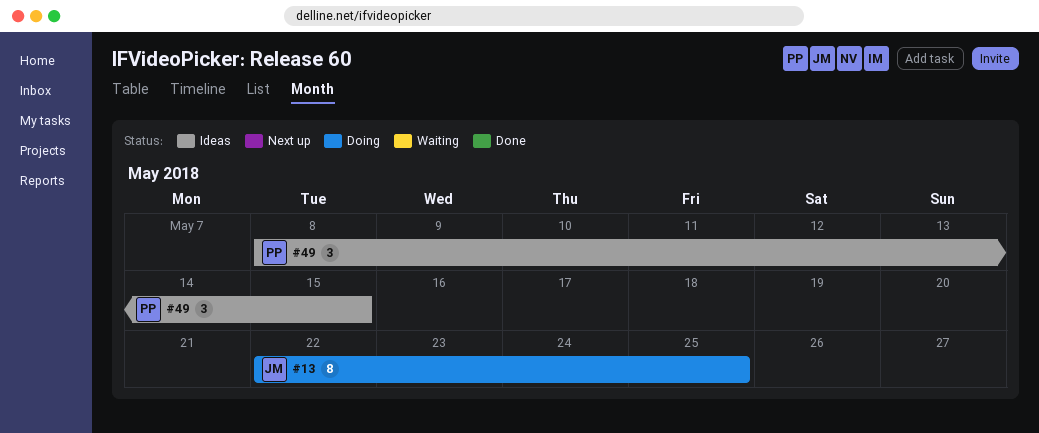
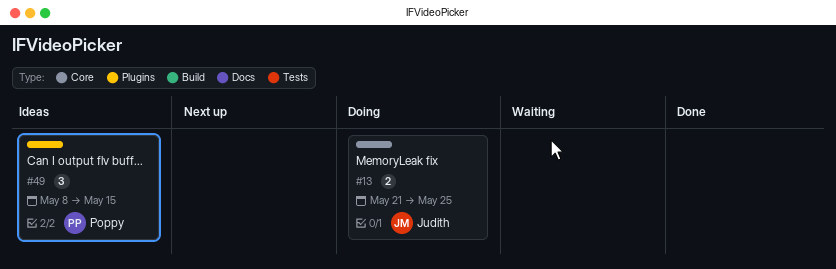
#13, estimate: 8 -> 2
#13, start: May 22 -> May 21

